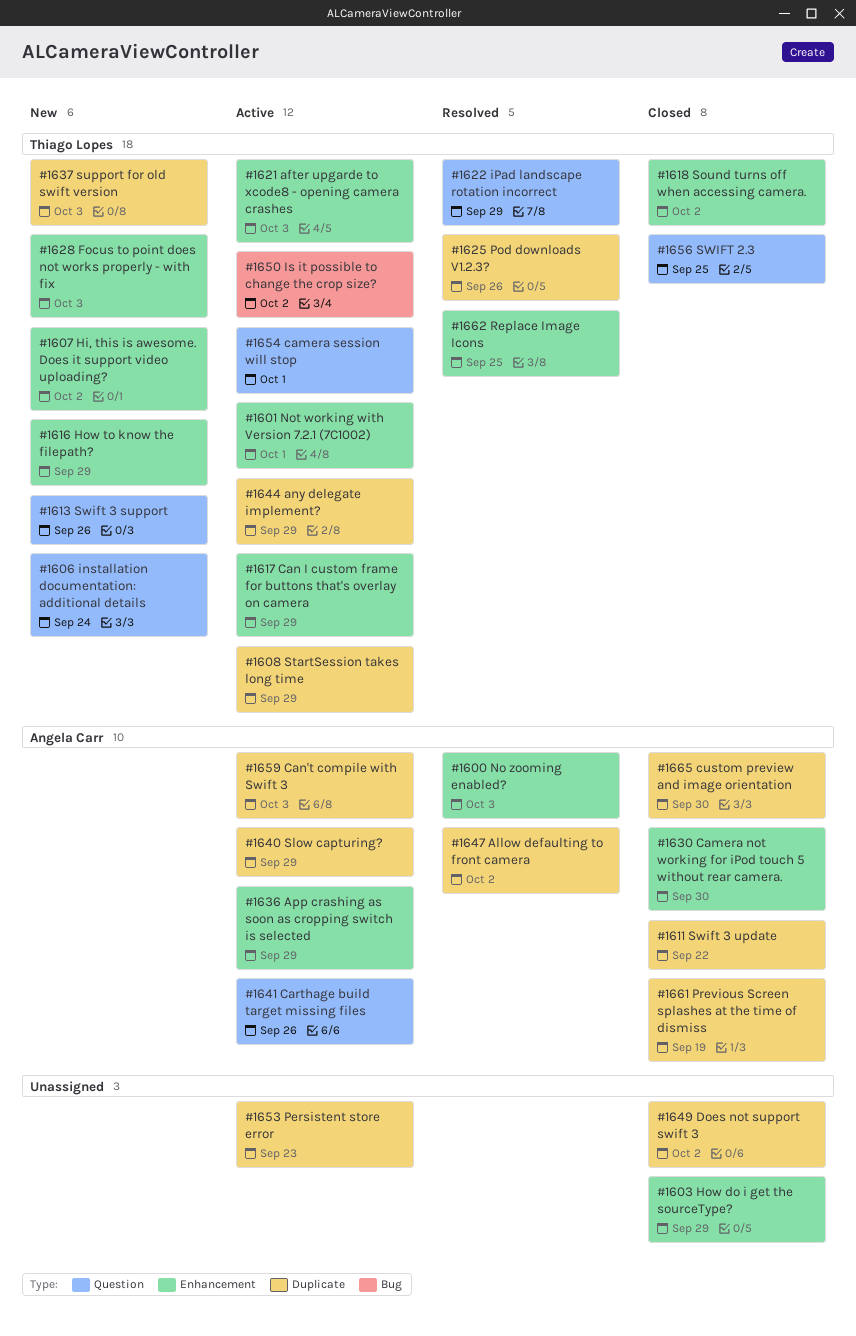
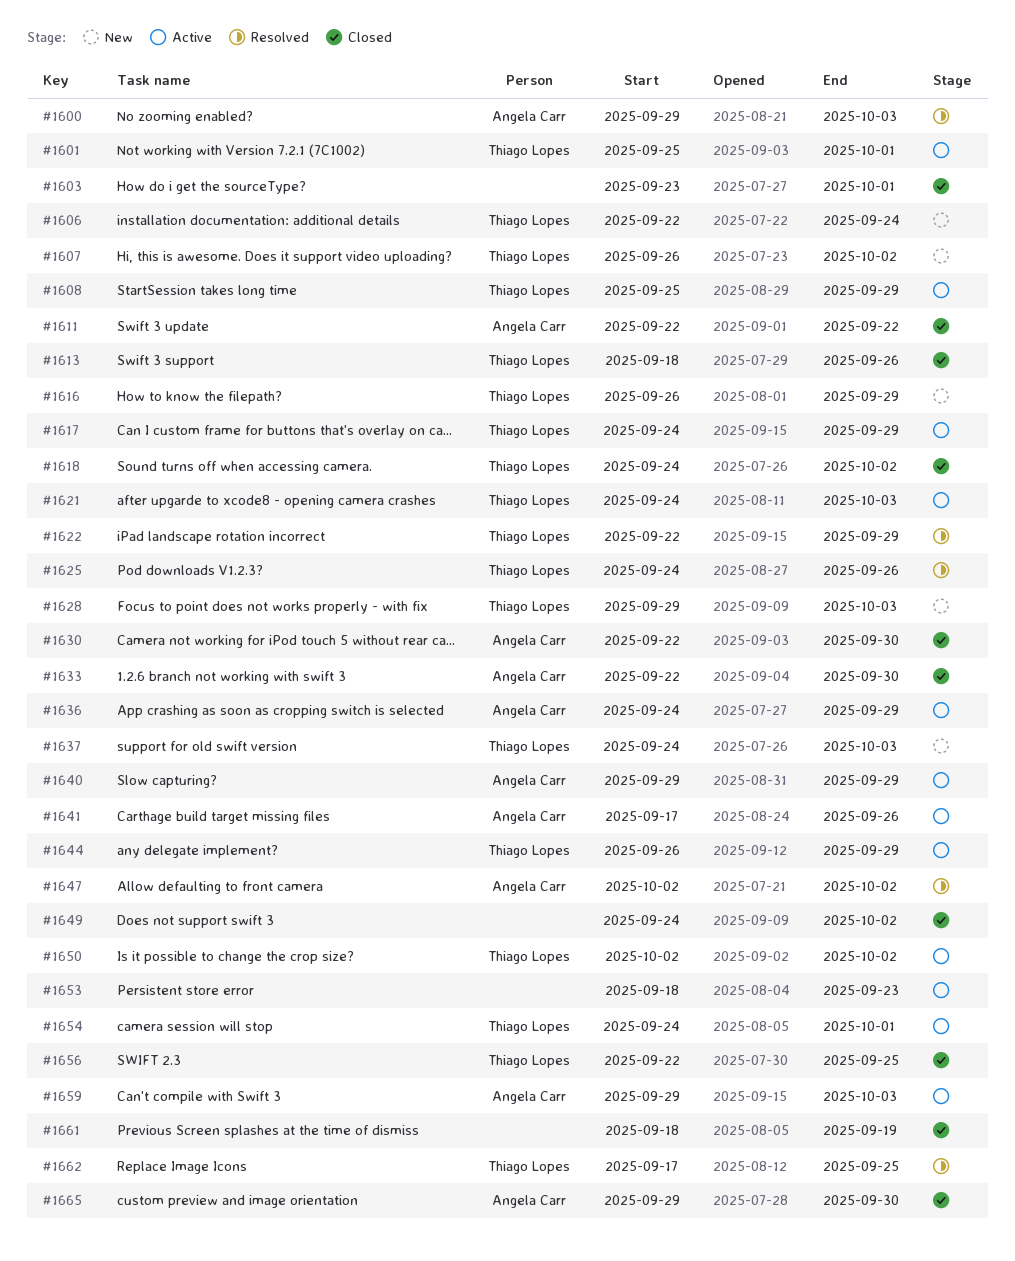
#1603, due: Sep 29 -> Oct 1
#1613, status: New -> Closed
#1633: none -> present
#1661, owner: Angela Carr -> none

